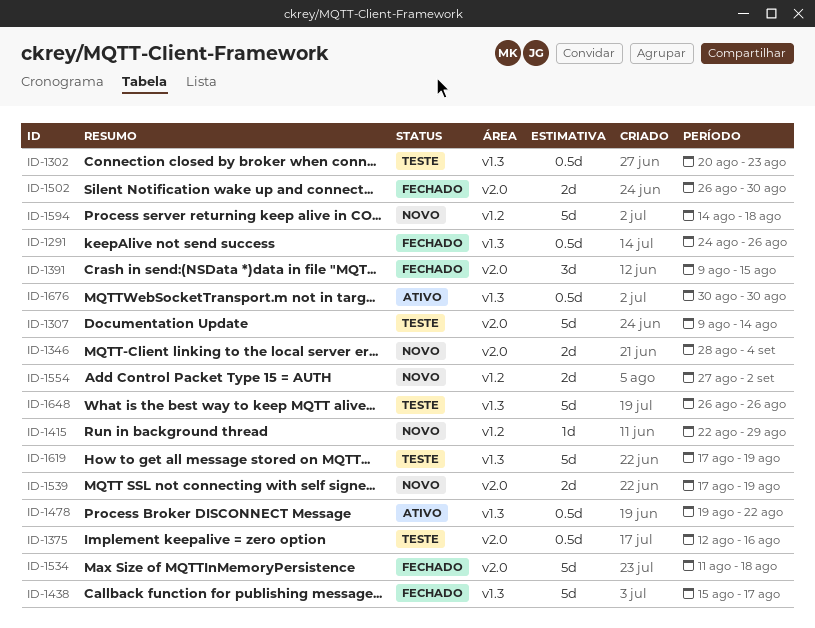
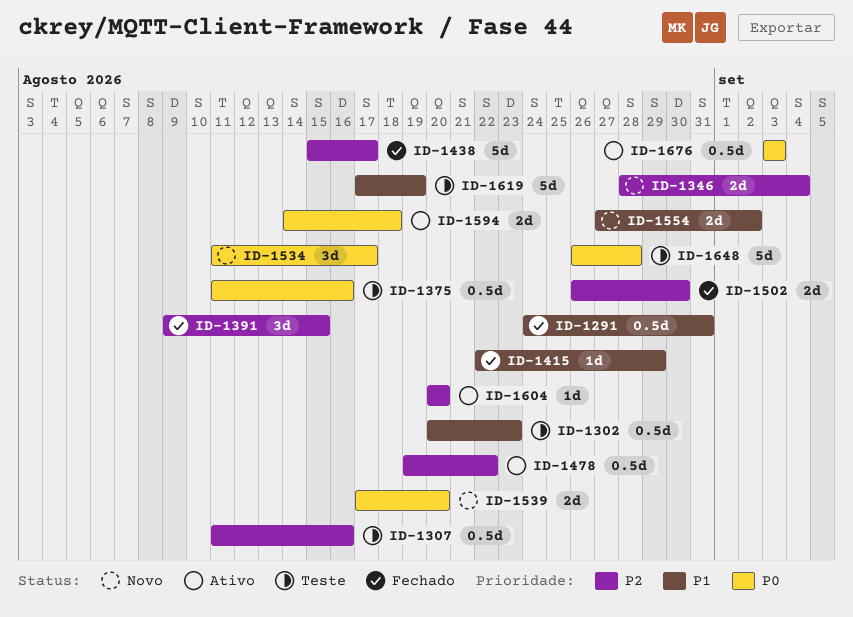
ID-1291, due: Aug 26 -> Aug 31
ID-1307, estimate: 5d -> 0.5d
ID-1307, start: Aug 9 -> Aug 11
ID-1307, due: Aug 14 -> Aug 16
ID-1375, start: Aug 12 -> Aug 11
ID-1415, status: Novo -> Fechado
ID-1534, status: Fechado -> Novo
ID-1534, estimate: 5d -> 3d
ID-1534, due: Aug 18 -> Aug 17
ID-1539, due: Aug 19 -> Aug 20
ID-1594, status: Novo -> Ativo
ID-1594, estimate: 5d -> 2d
ID-1604: none -> present
ID-1648, due: Aug 26 -> Aug 28
ID-1676, start: Aug 30 -> Sep 3
ID-1676, due: Aug 30 -> Sep 3

